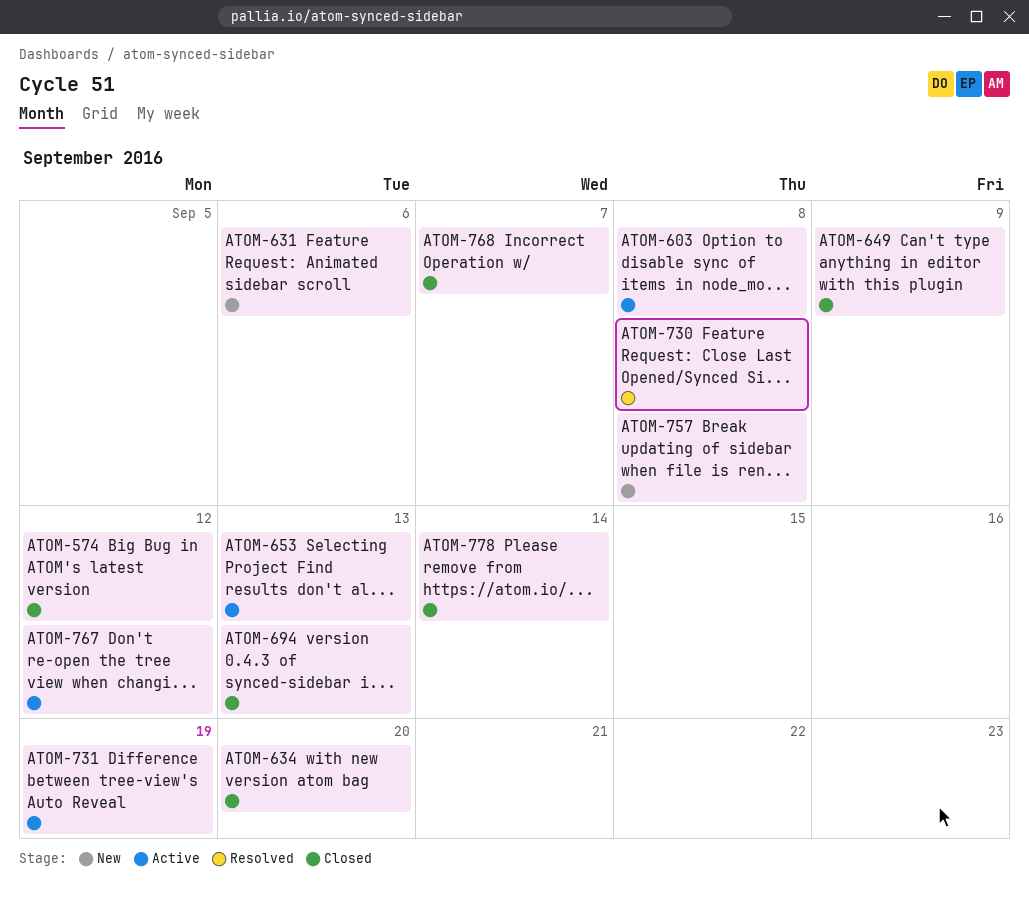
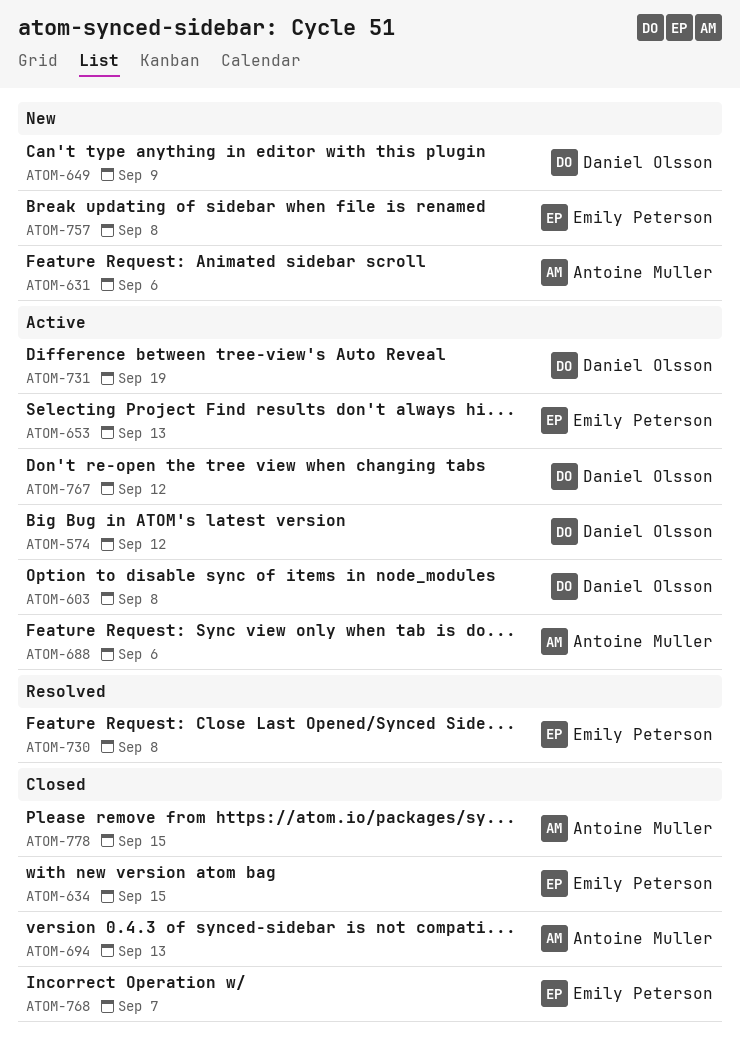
ATOM-574, status: Closed -> Active
ATOM-634, due: Sep 20 -> Sep 15
ATOM-649, status: Closed -> New
ATOM-688: none -> present
ATOM-778, due: Sep 14 -> Sep 15

